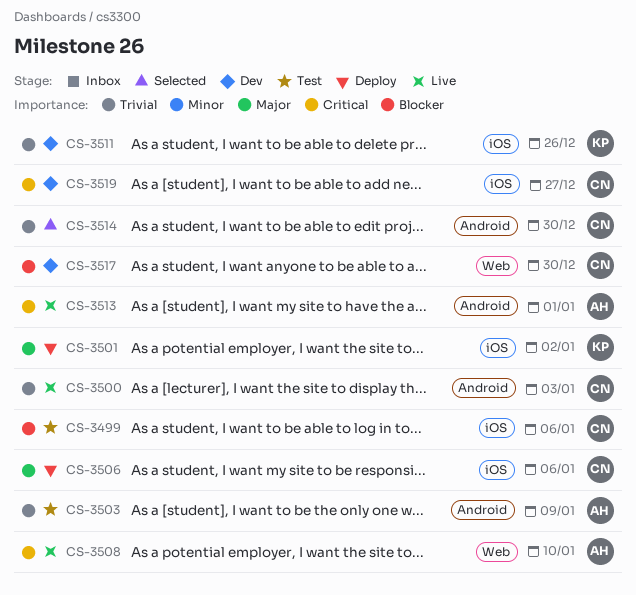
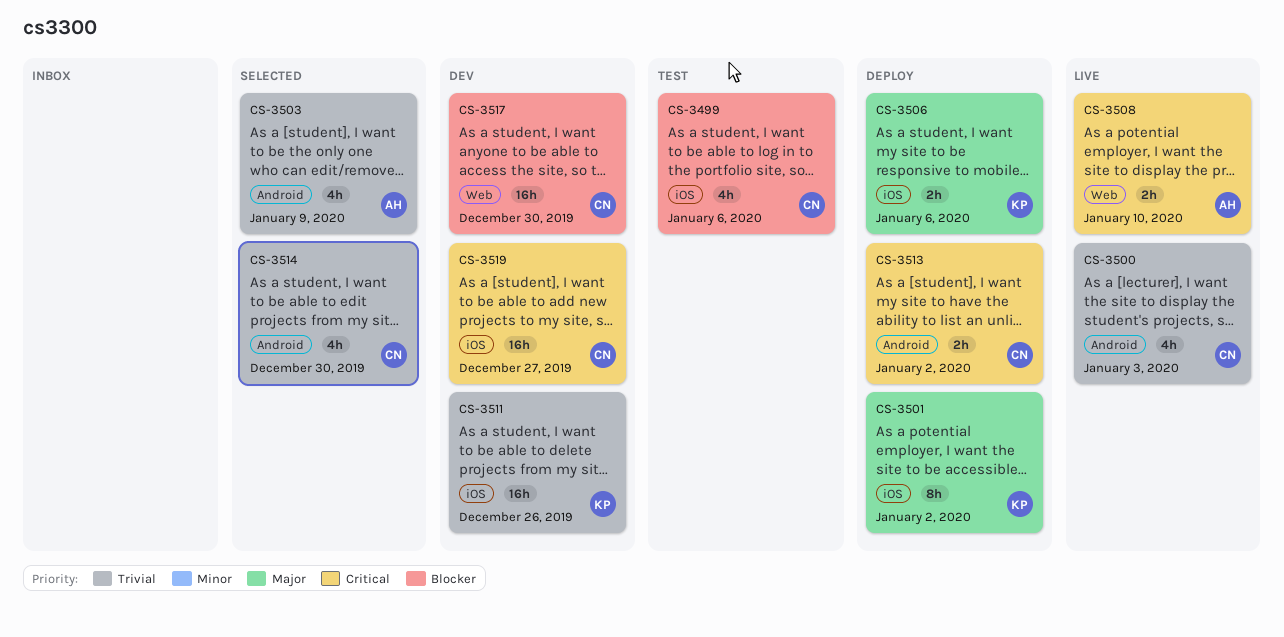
CS-3503, status: Test -> Selected
CS-3506, owner: CN -> KP
CS-3513, status: Live -> Deploy
CS-3513, owner: AH -> CN
CS-3513, due: Jan 1 -> Jan 2

